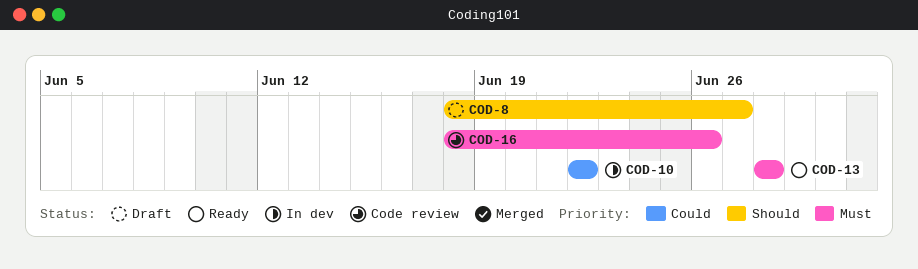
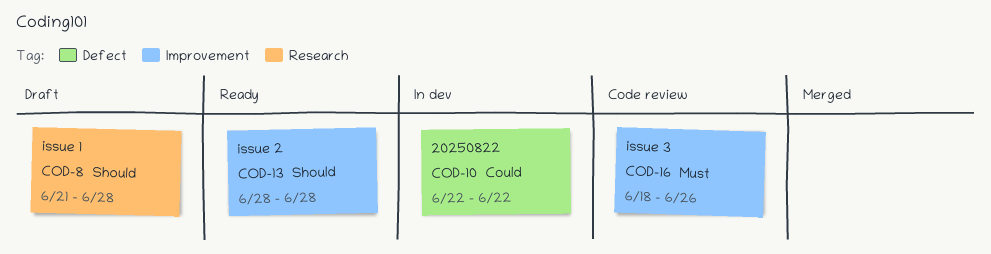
COD-8, start: Jun 18 -> Jun 21
COD-8, due: Jun 27 -> Jun 28
COD-13, priority: Must -> Should

